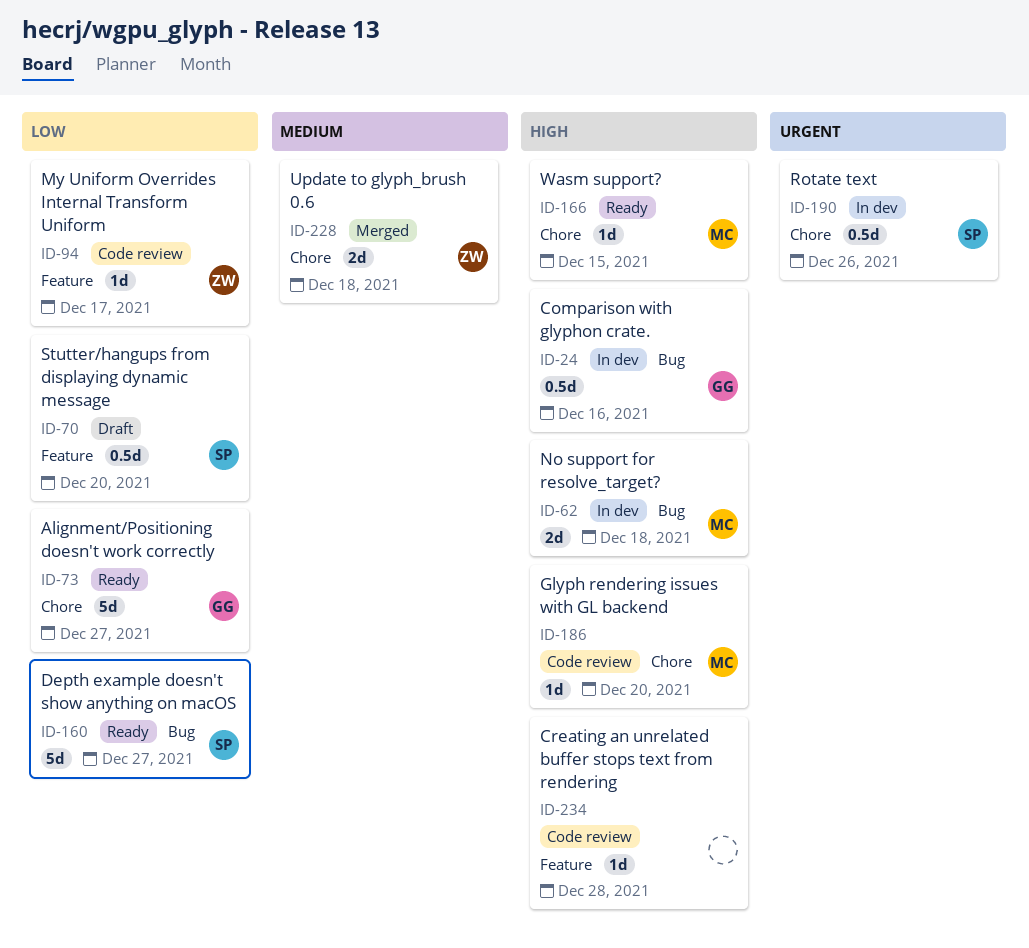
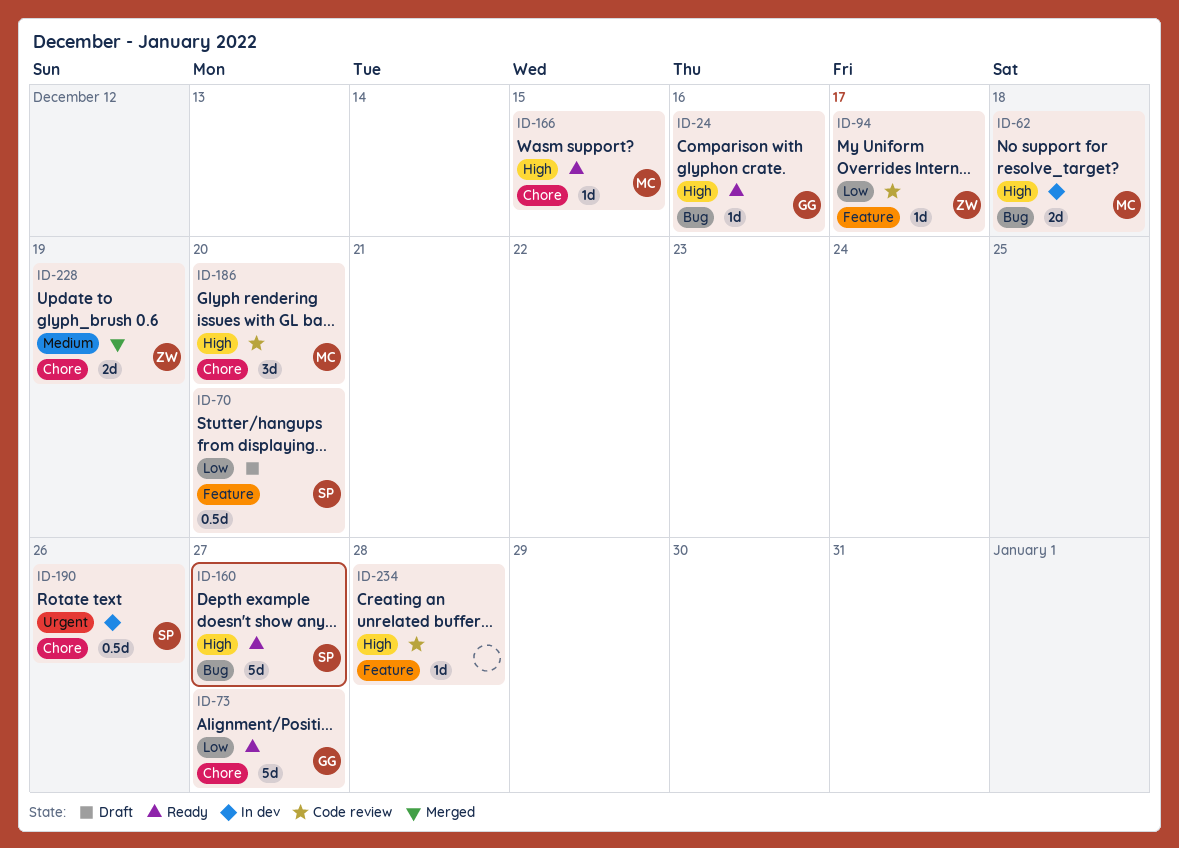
ID-24, status: In dev -> Ready
ID-24, estimate: 0.5d -> 1d
ID-160, priority: Low -> High
ID-186, estimate: 1d -> 3d
ID-228, due: Dec 18 -> Dec 19

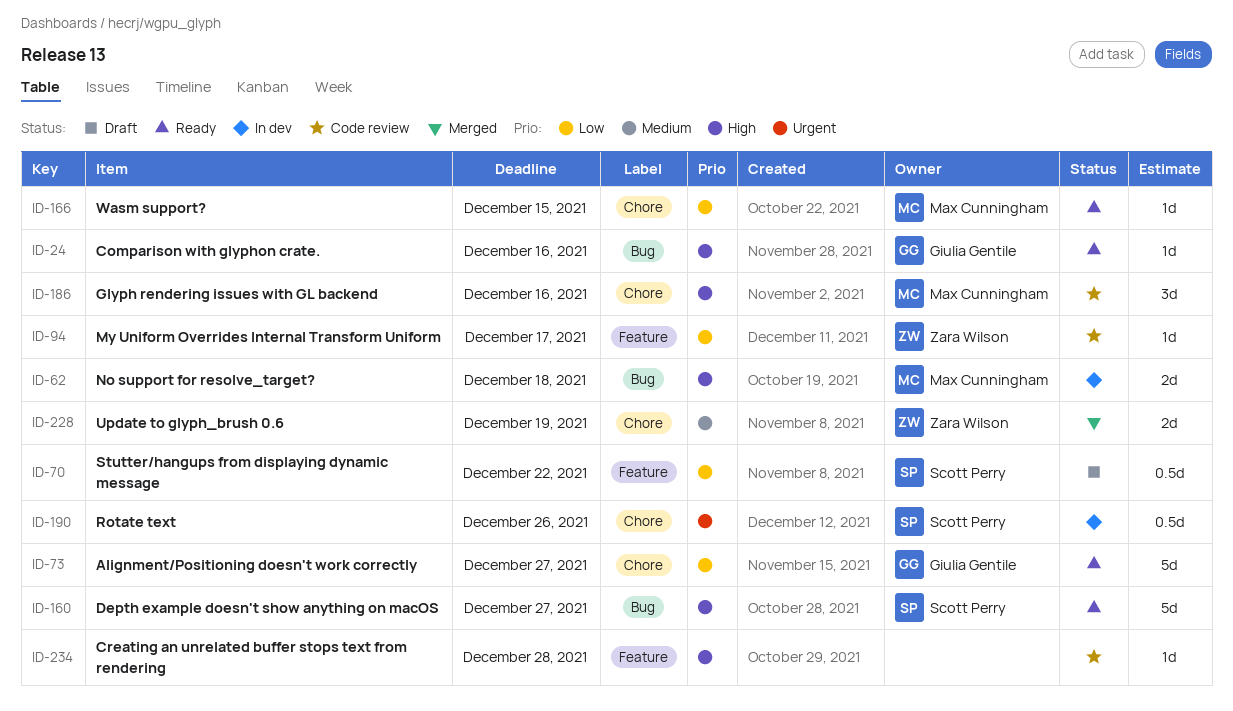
ID-70, due: Dec 20 -> Dec 22
ID-166, priority: High -> Low
ID-186, due: Dec 20 -> Dec 16

